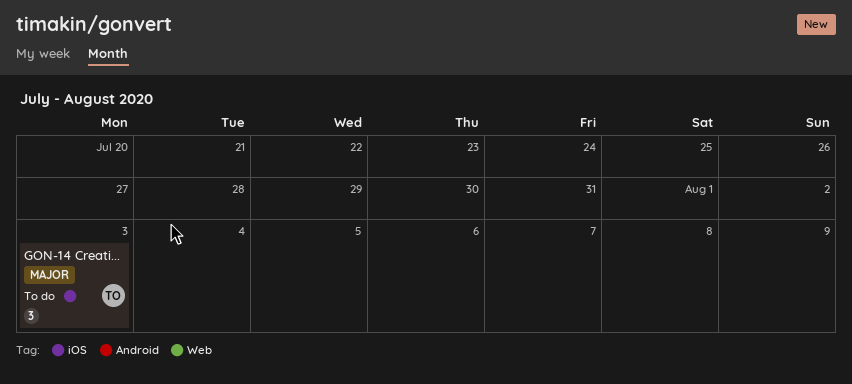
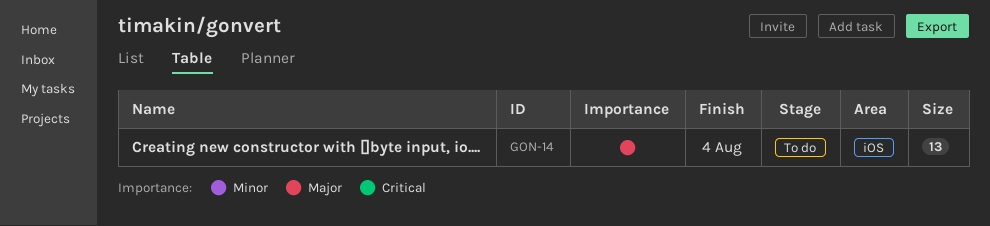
GON-14, estimate: 3 -> 13
GON-14, due: Aug 3 -> Aug 4

